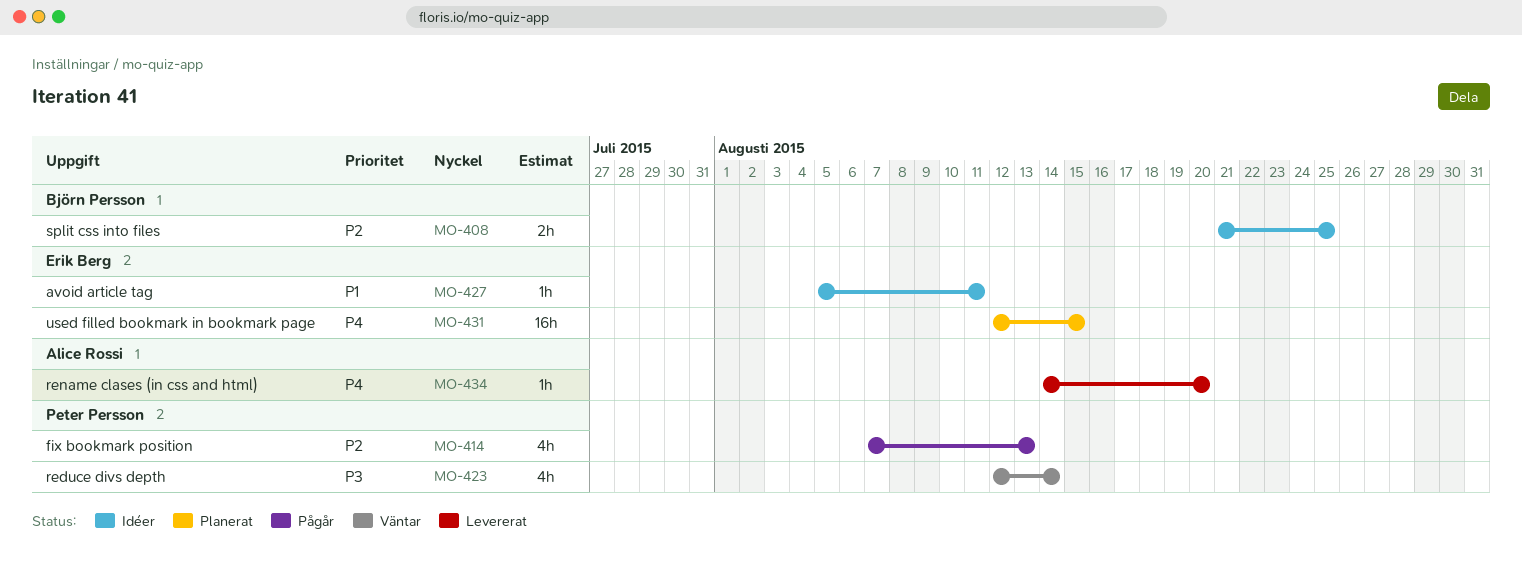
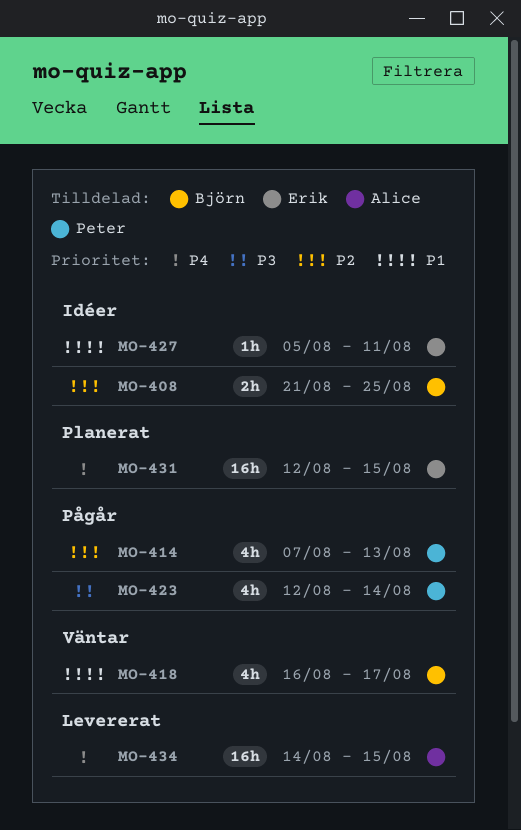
MO-418: none -> present
MO-423, status: Väntar -> Pågår
MO-434, estimate: 1h -> 16h
MO-434, due: Aug 20 -> Aug 15

